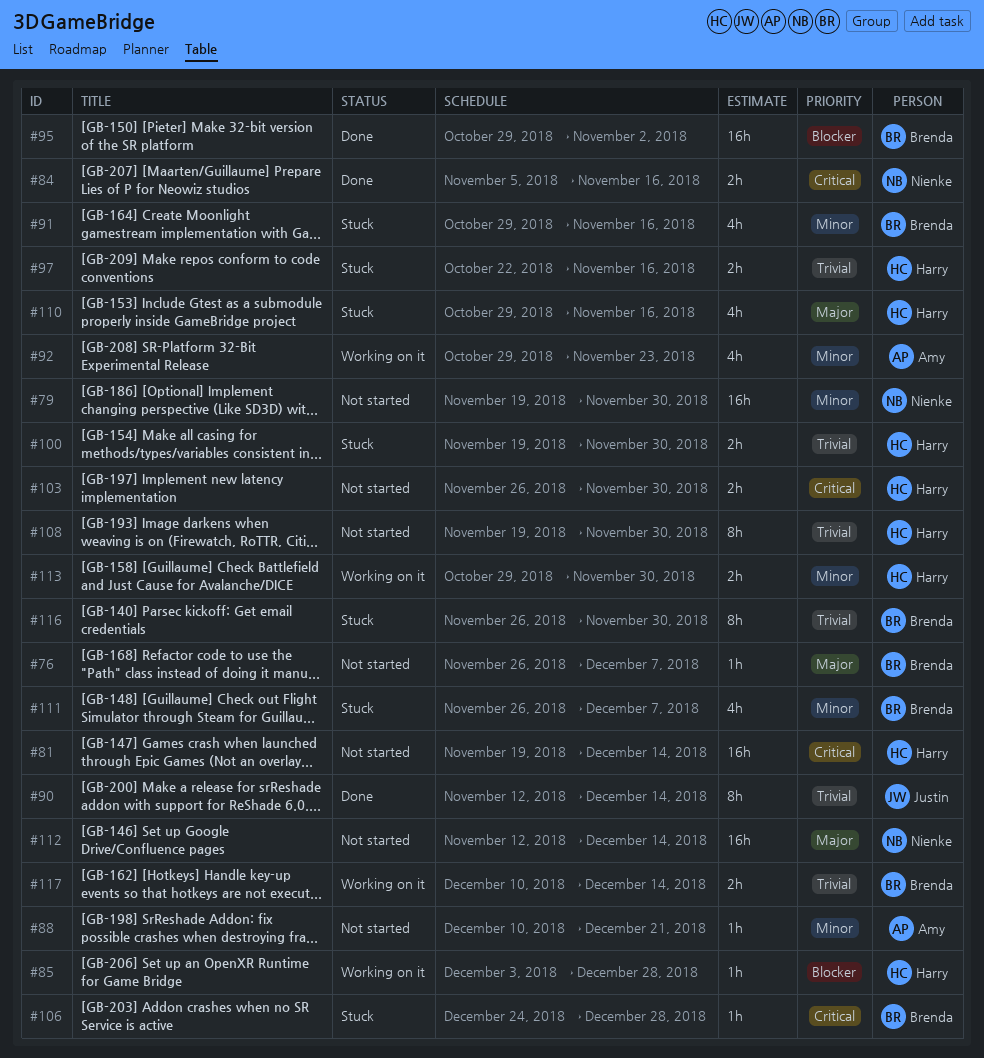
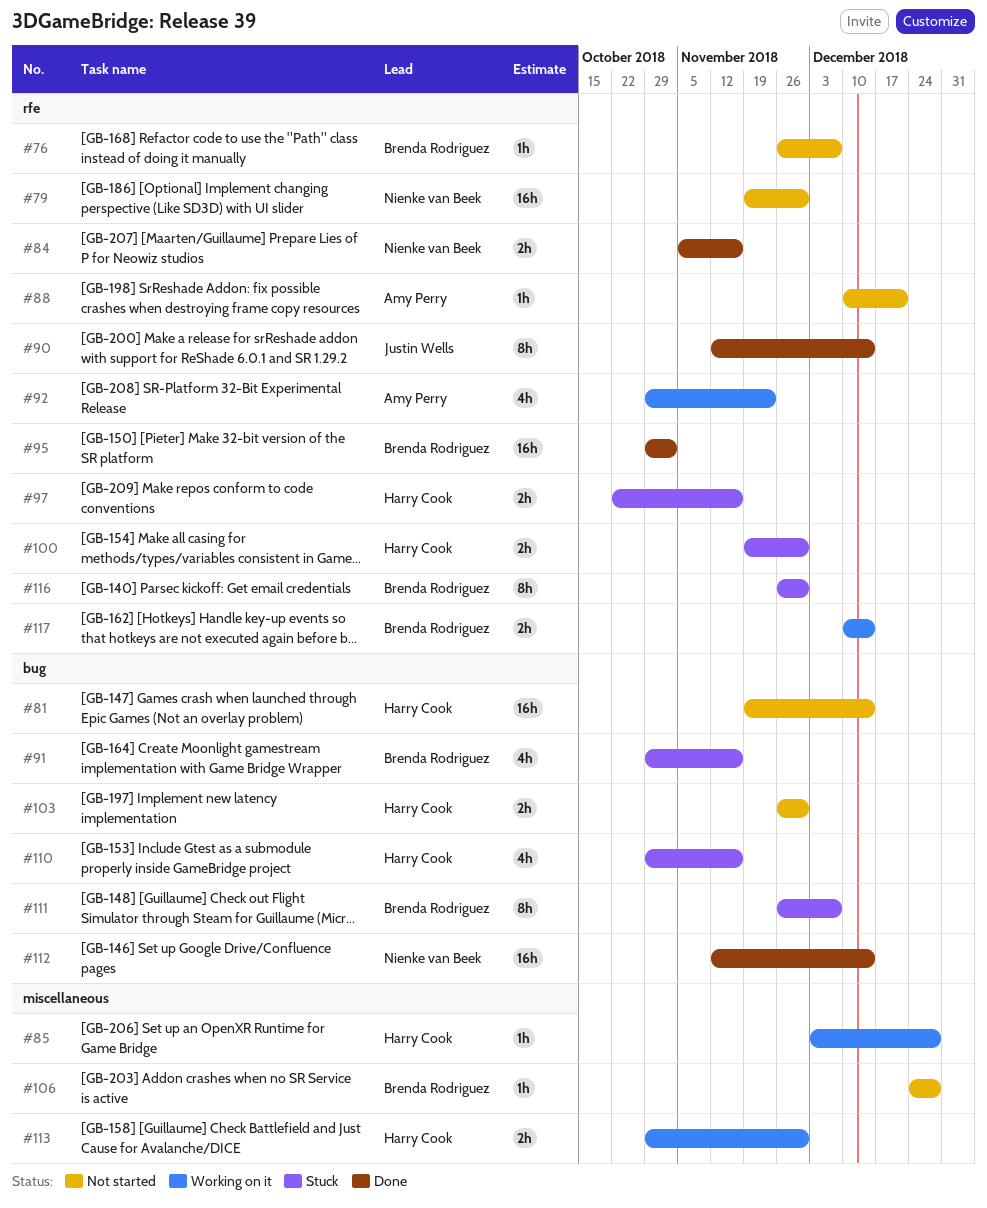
#106, status: Stuck -> Not started
#108: present -> none
#111, estimate: 4h -> 8h
#112, status: Not started -> Done

